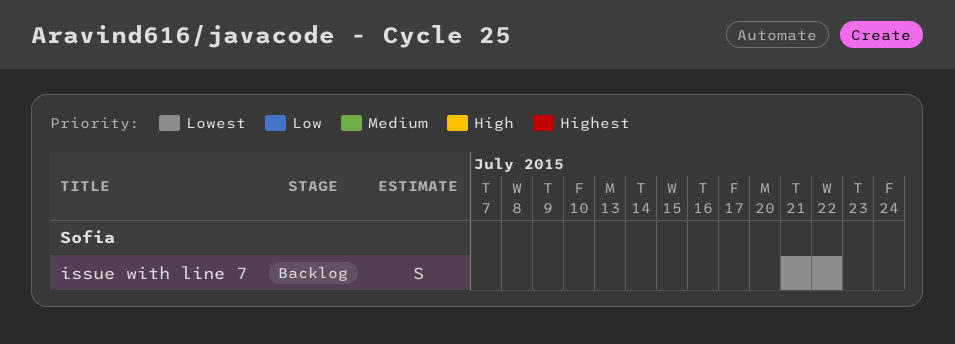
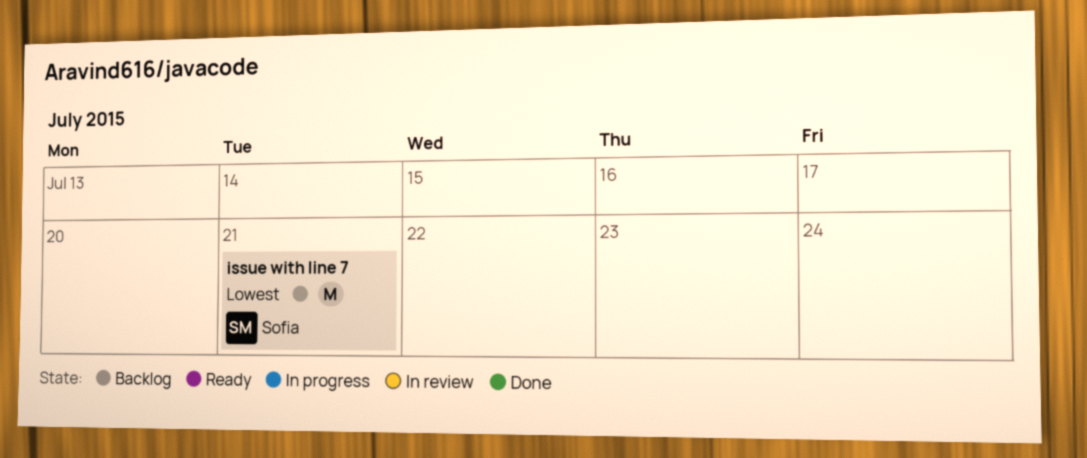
issue with line 7, estimate: S -> M
issue with line 7, due: Jul 22 -> Jul 21

